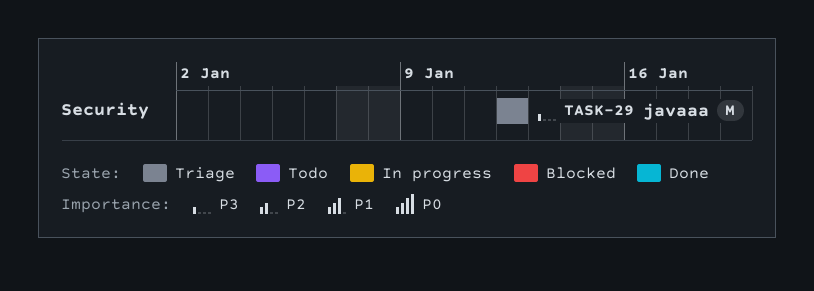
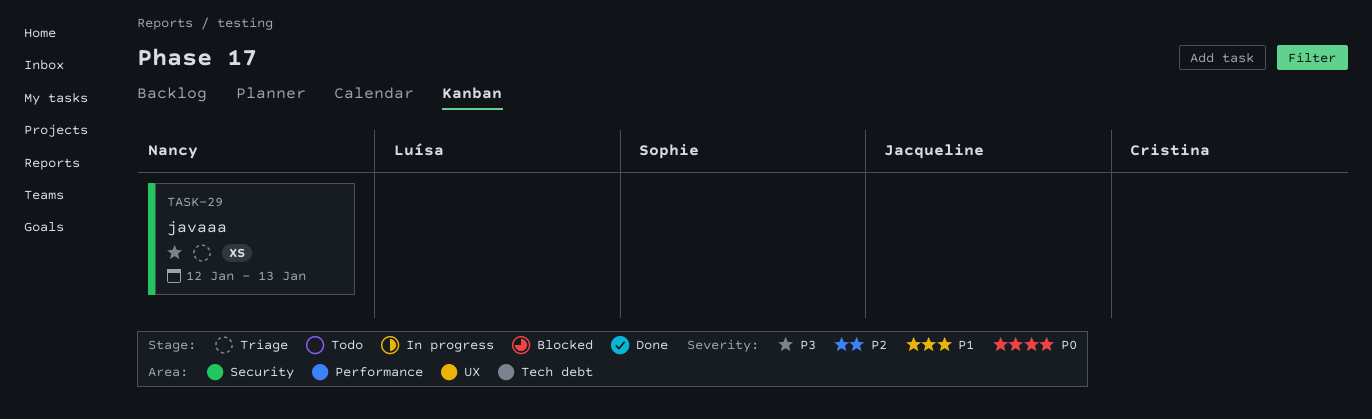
TASK-29, estimate: M -> XS
TASK-29, due: Jan 12 -> Jan 13

